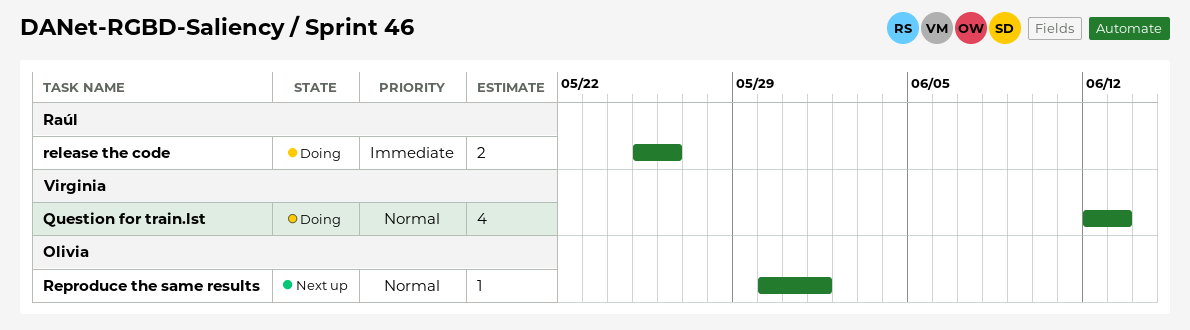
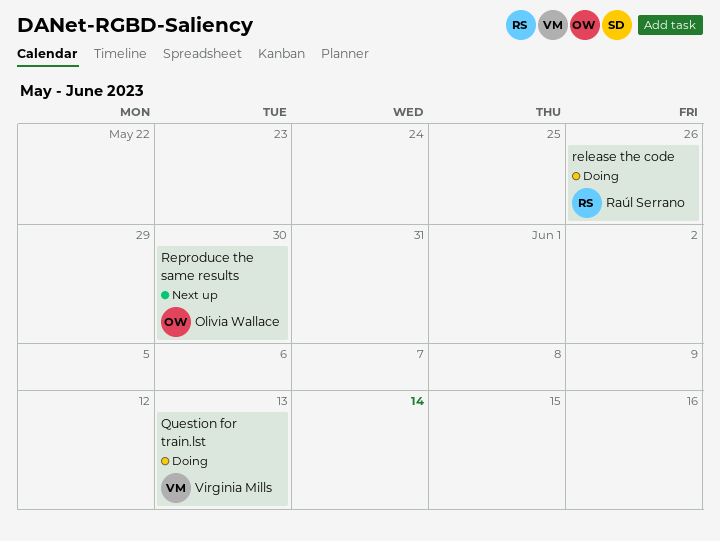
Reproduce the same results, due: Jun 1 -> May 30

